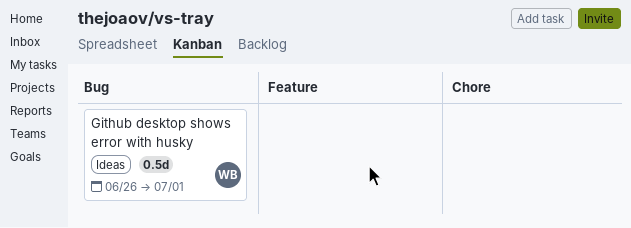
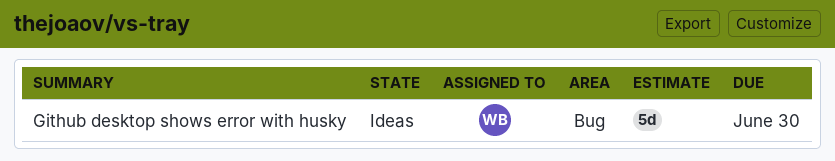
Github desktop shows error with husky, estimate: 0.5d -> 5d
Github desktop shows error with husky, due: Jul 1 -> Jun 30

